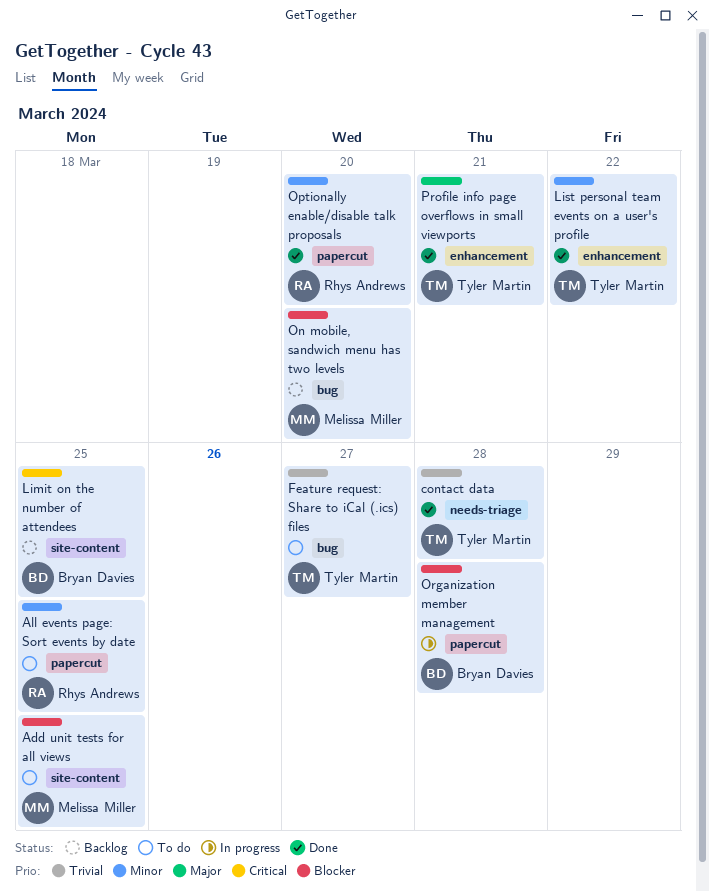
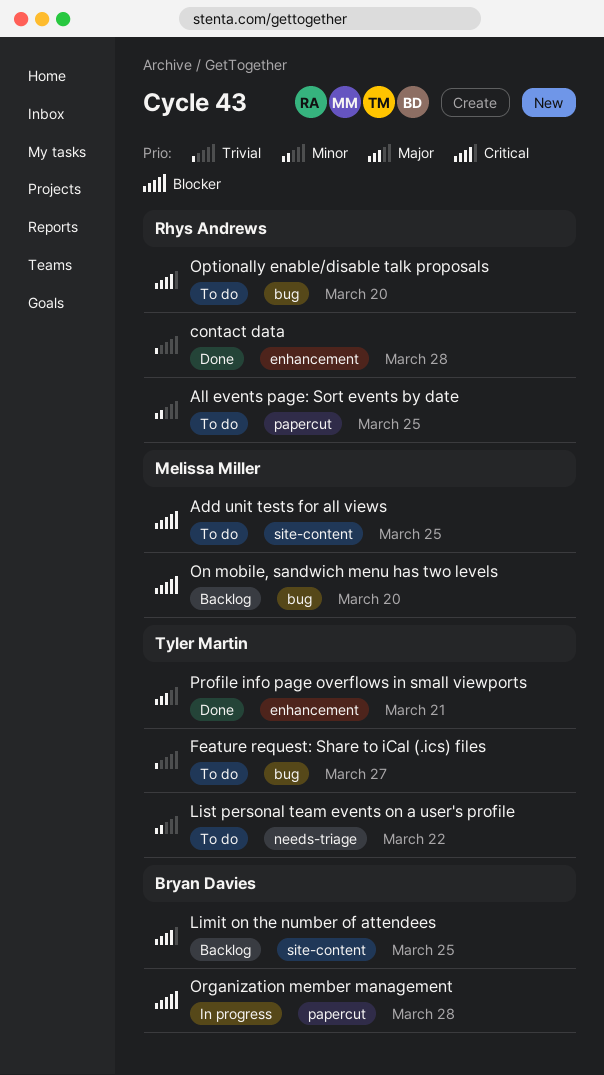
contact data, owner: Tyler Martin -> Rhys Andrews
contact data, label: needs-triage -> enhancement
List personal team events on a user's profile, status: Done -> To do
List personal team events on a user's profile, label: enhancement -> needs-triage
Optionally enable/disable talk proposals, status: Done -> To do
Optionally enable/disable talk proposals, priority: Minor -> Critical
Optionally enable/disable talk proposals, label: papercut -> bug

